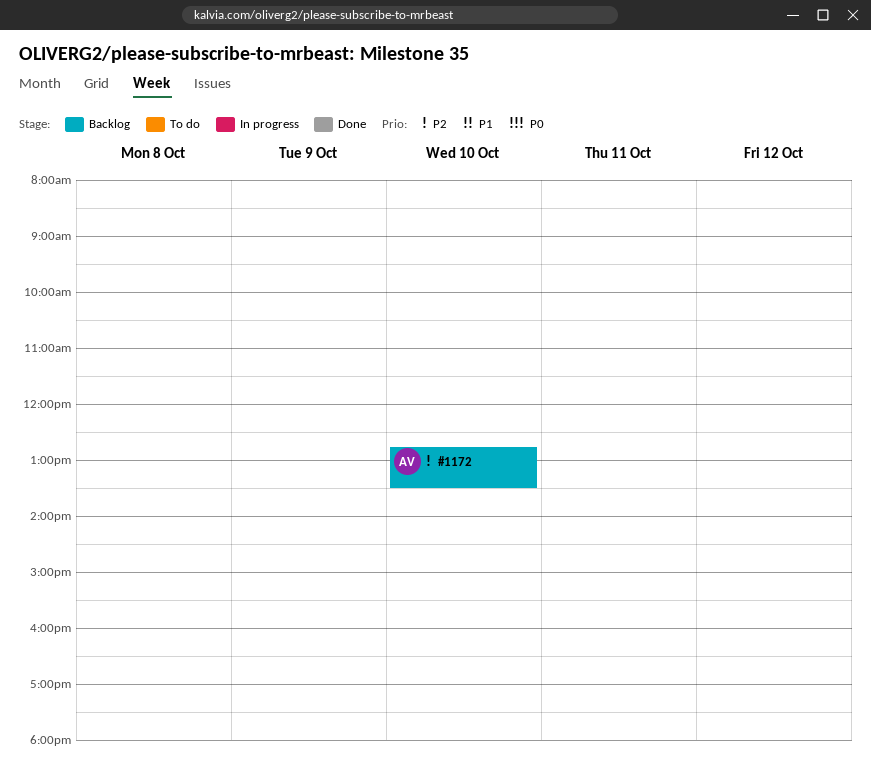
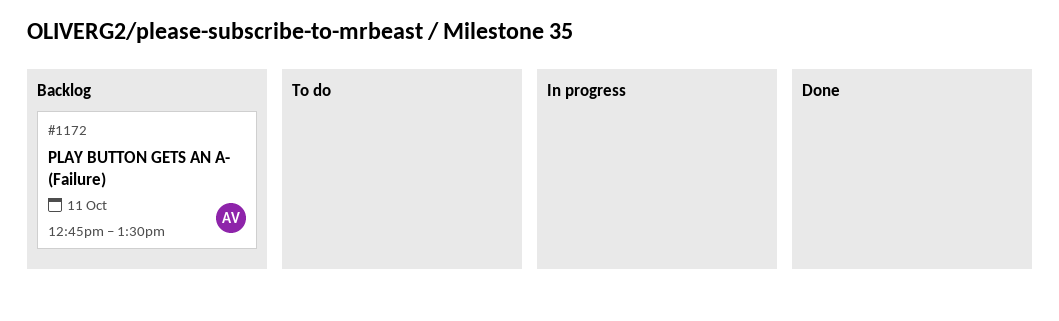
#1172, day: Oct 10 -> Oct 11

